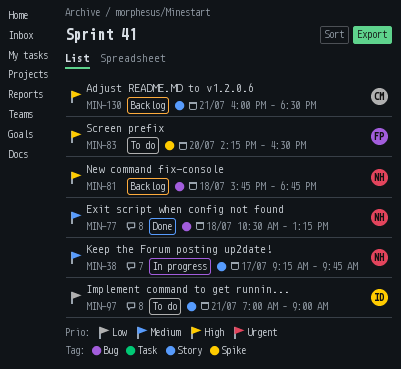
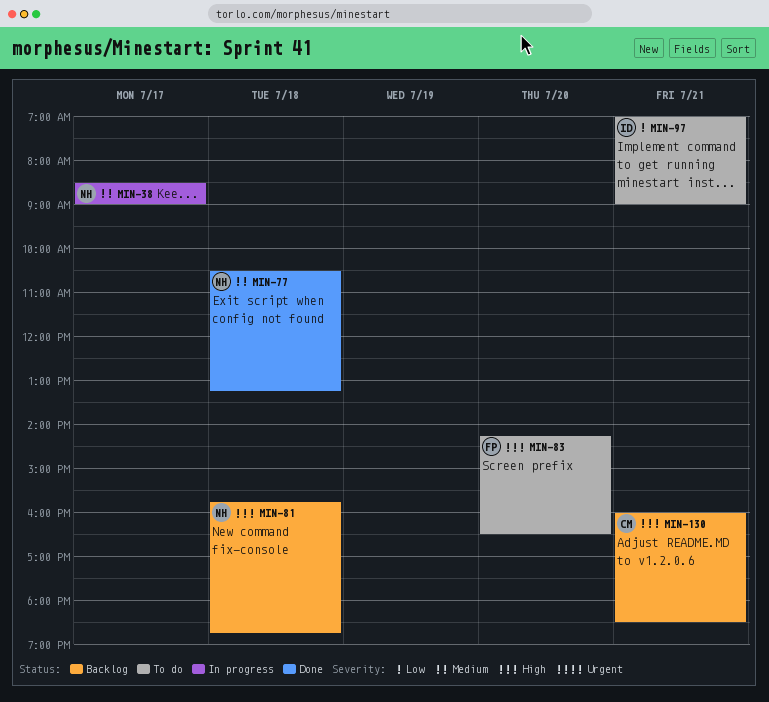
MIN-38, begins: 09:15 -> 08:30
MIN-38, ends: 09:45 -> 09:00

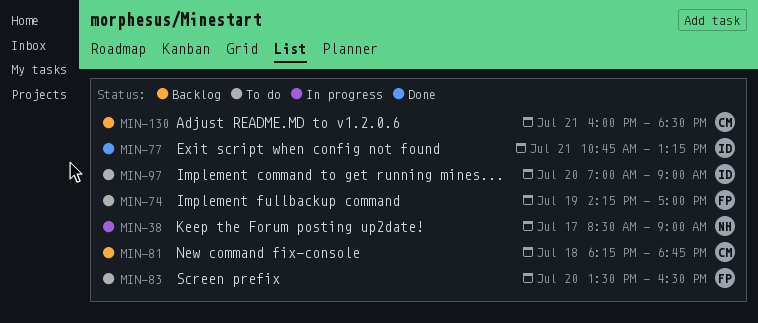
MIN-74: none -> present
MIN-77, owner: NH -> ID
MIN-77, day: Jul 18 -> Jul 21
MIN-77, begins: 10:30 -> 10:45
MIN-81, owner: NH -> CM
MIN-81, begins: 15:45 -> 18:15
MIN-83, begins: 14:15 -> 13:30
MIN-97, day: Jul 21 -> Jul 20

